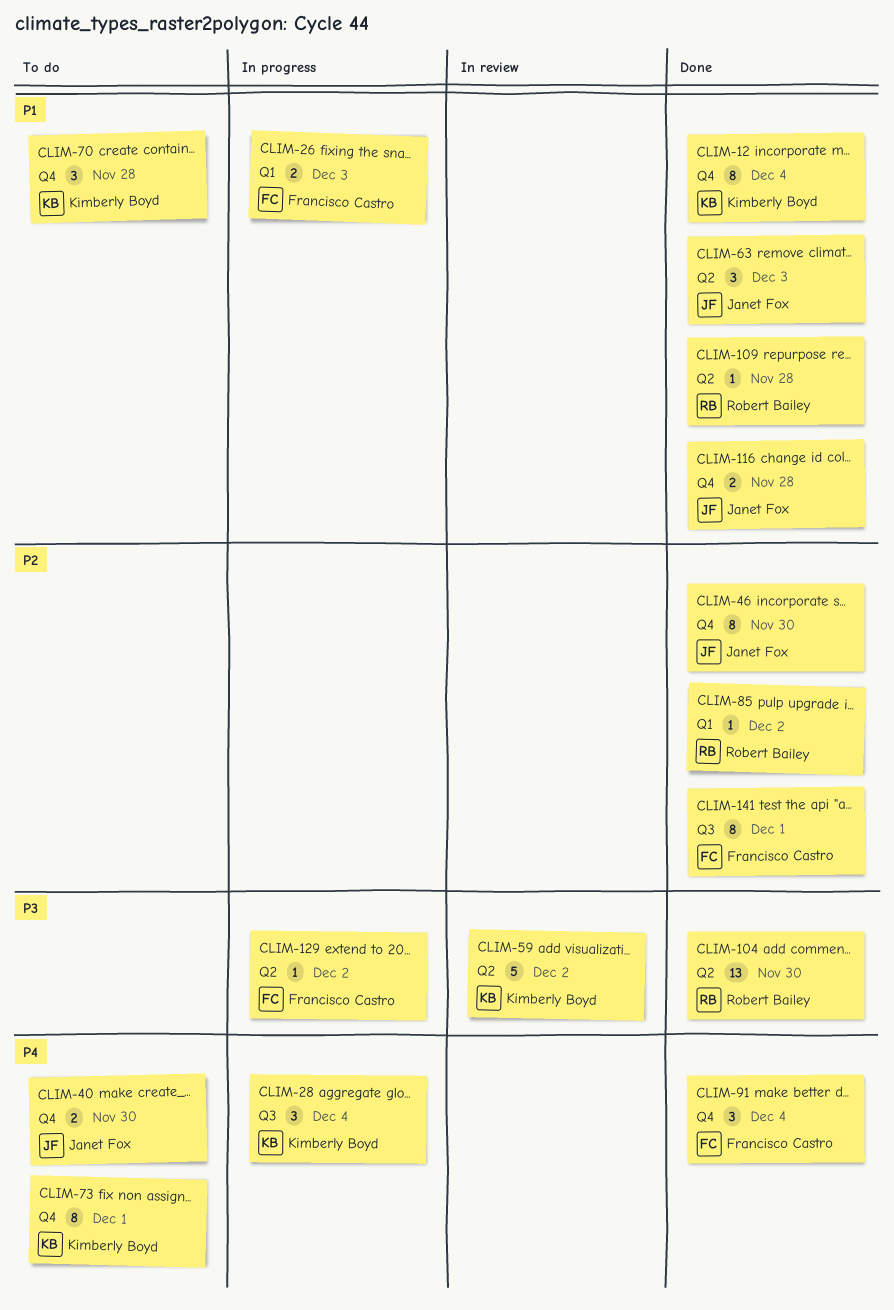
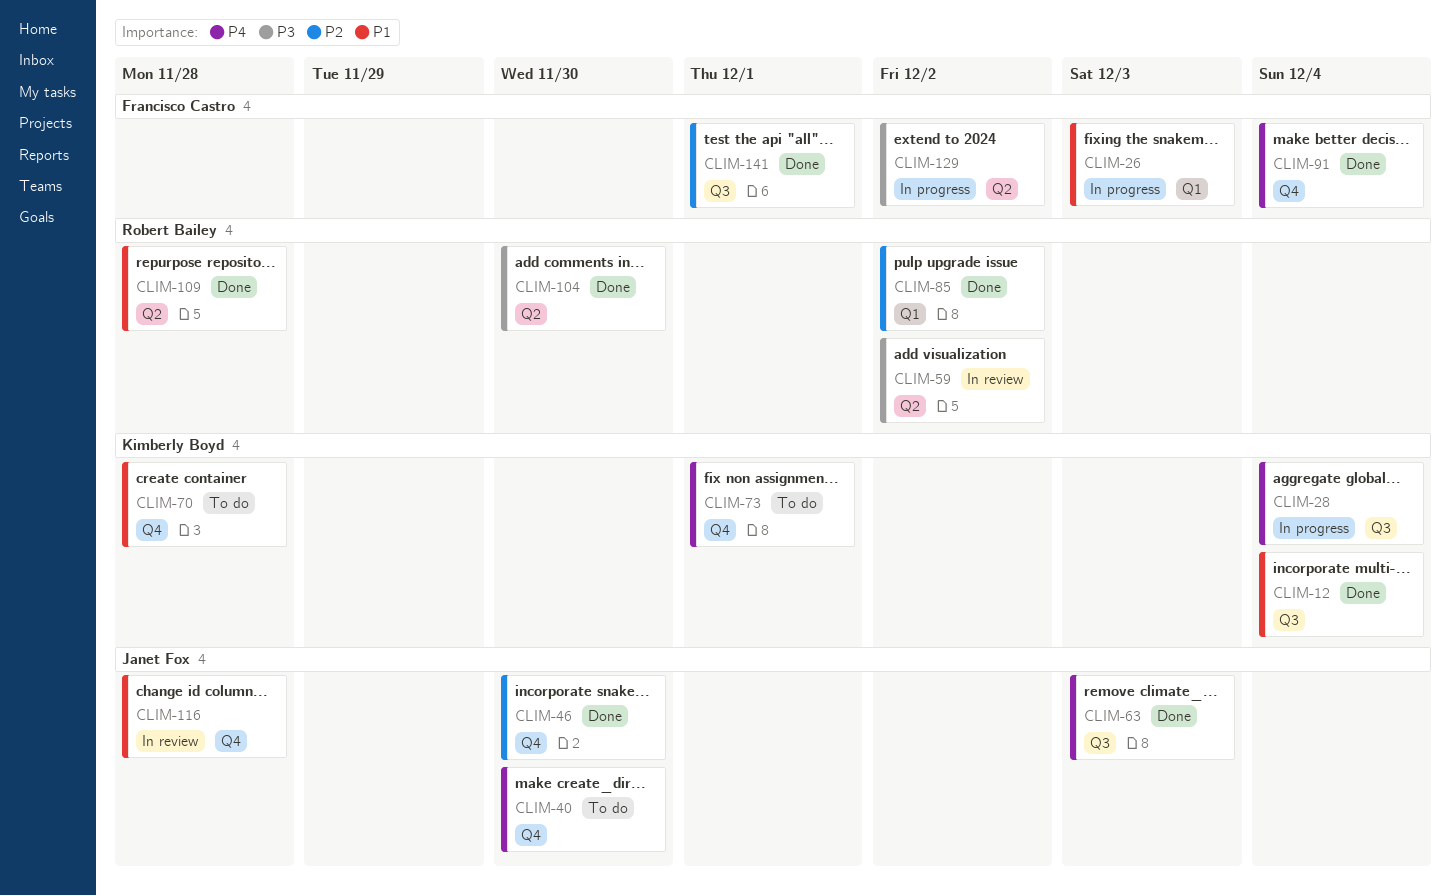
CLIM-12, label: Q4 -> Q3
CLIM-59, owner: Kimberly Boyd -> Robert Bailey
CLIM-63, priority: P1 -> P4
CLIM-63, label: Q2 -> Q3
CLIM-116, status: Done -> In review

